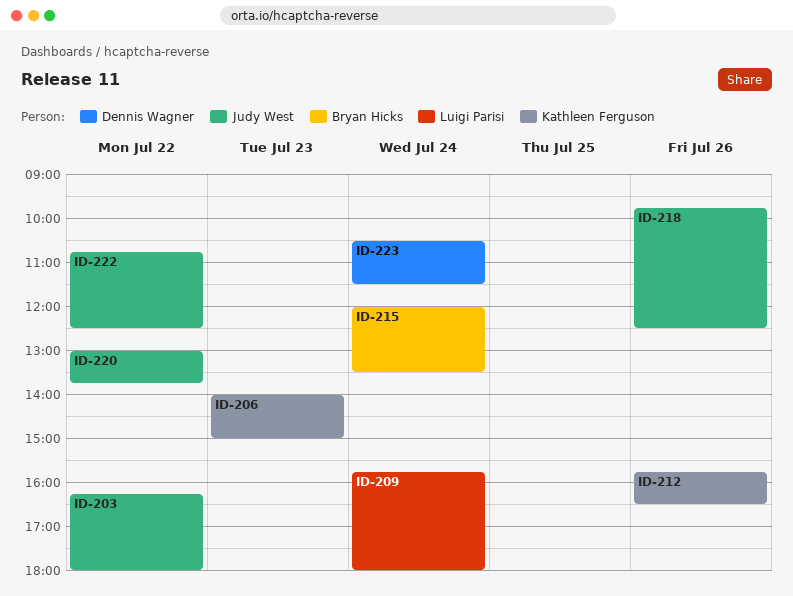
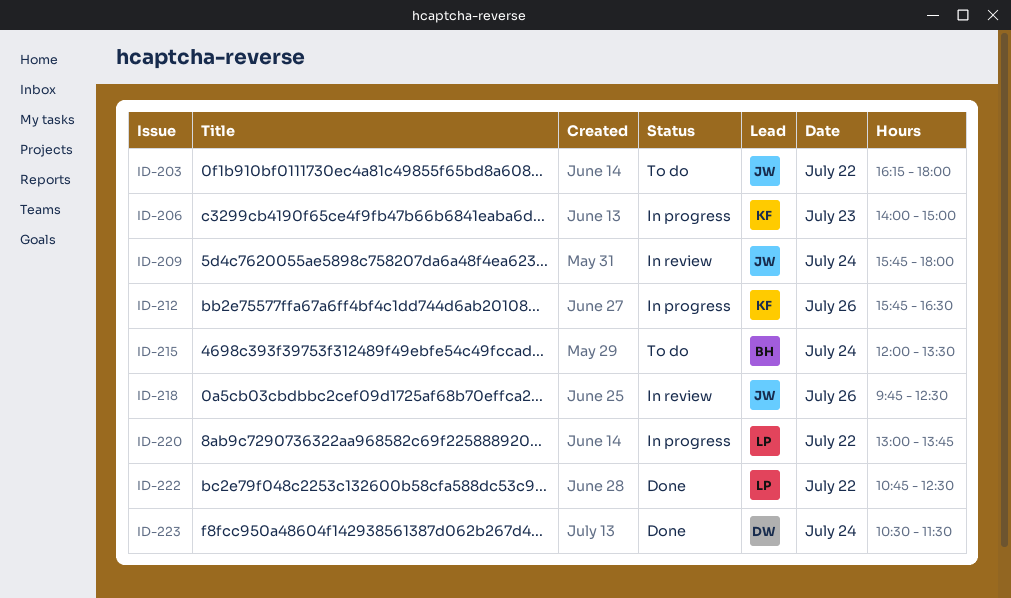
ID-209, owner: Luigi Parisi -> Judy West
ID-220, owner: Judy West -> Luigi Parisi
ID-222, owner: Judy West -> Luigi Parisi

